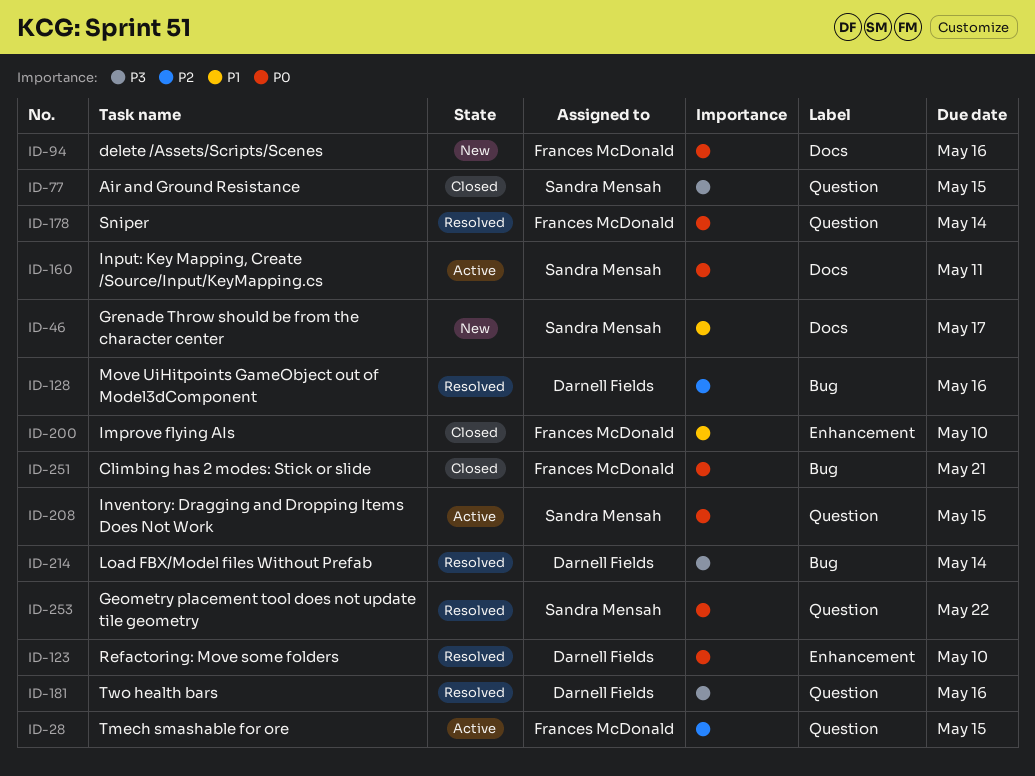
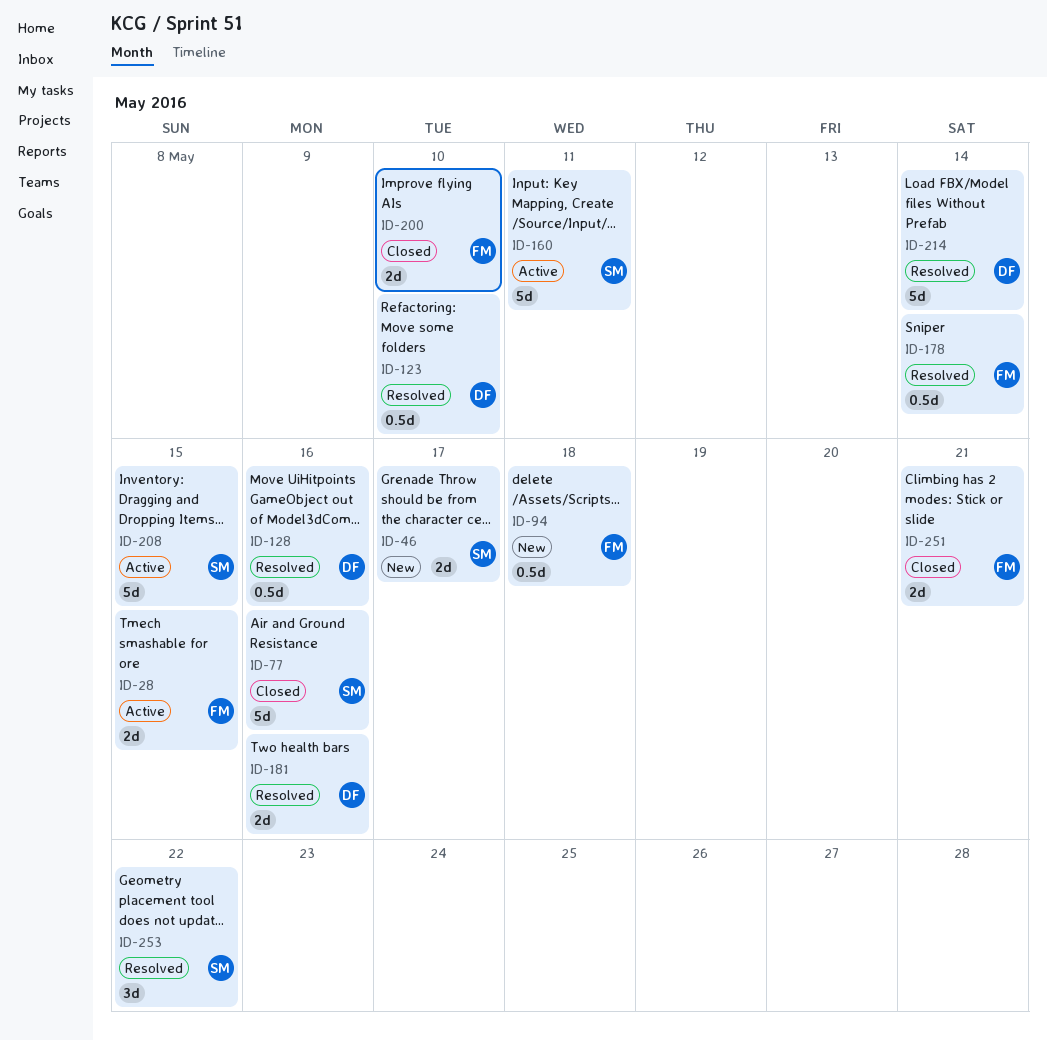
ID-77, due: May 15 -> May 16
ID-94, due: May 16 -> May 18

